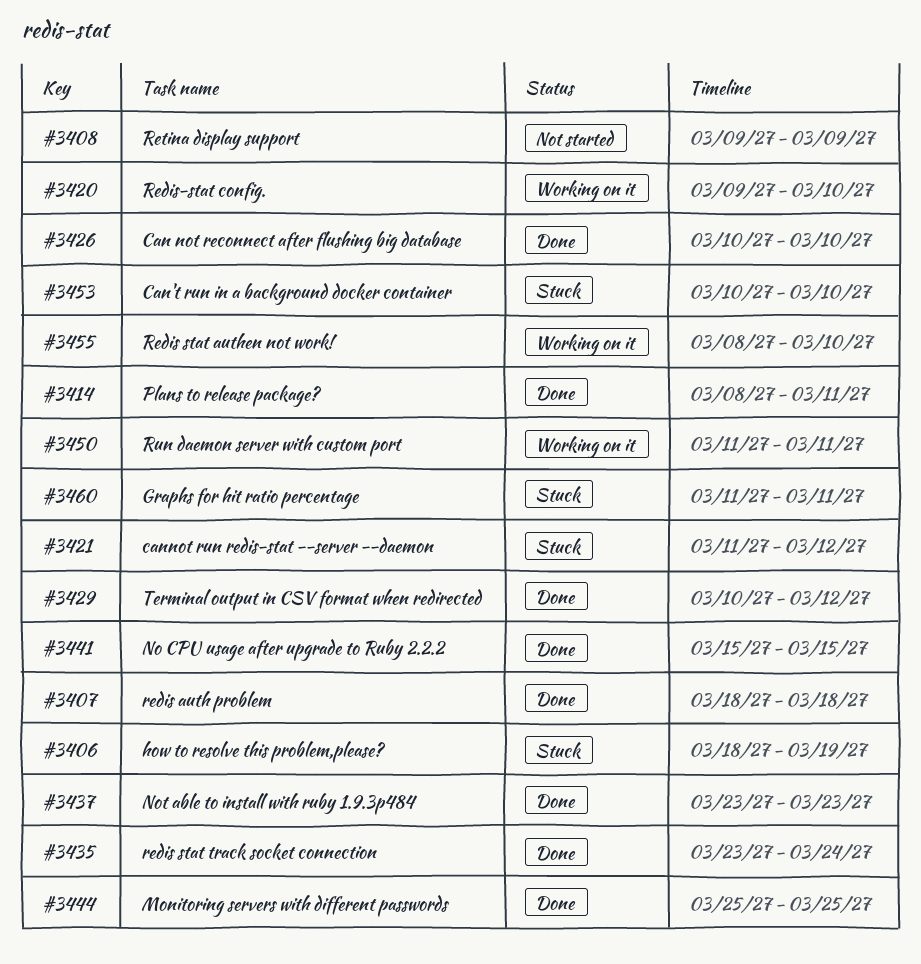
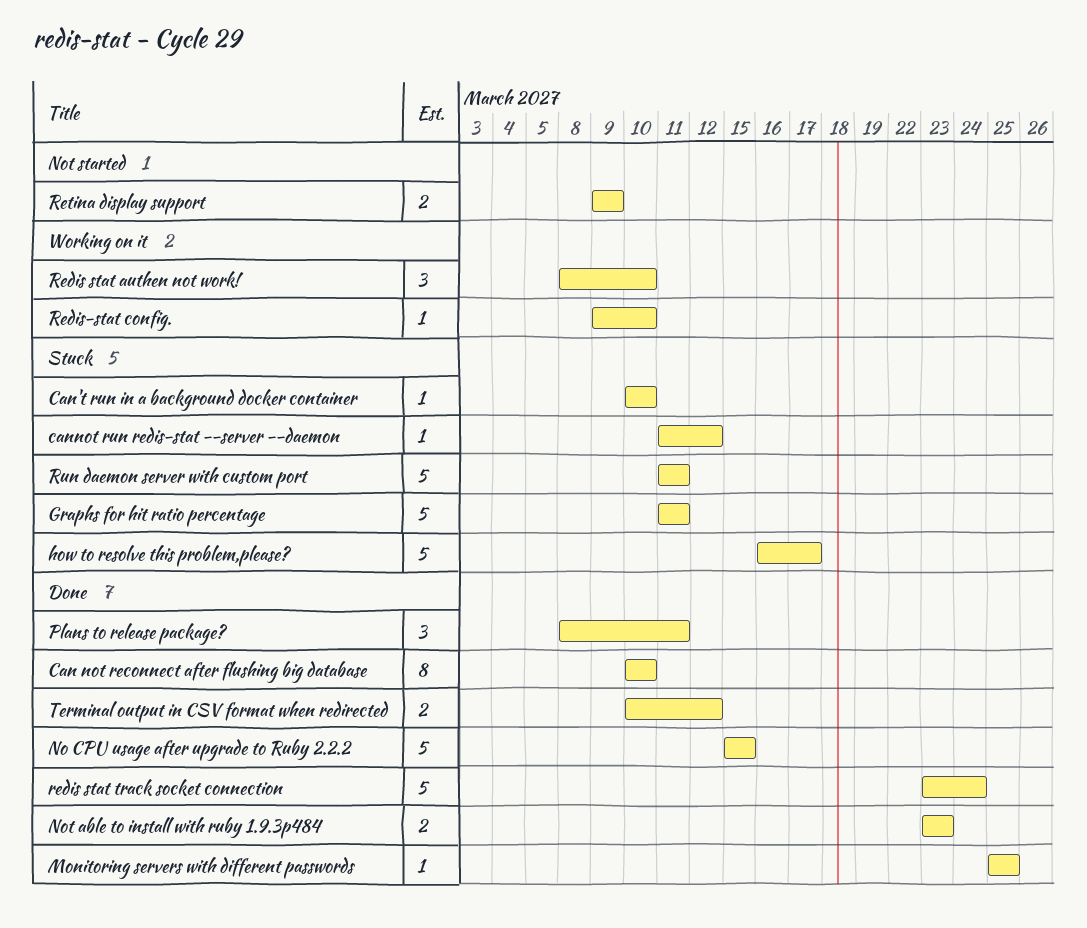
how to resolve this problem,please?, start: Mar 18 -> Mar 16
how to resolve this problem,please?, due: Mar 19 -> Mar 17
redis auth problem: present -> none
Run daemon server with custom port, status: Working on it -> Stuck

